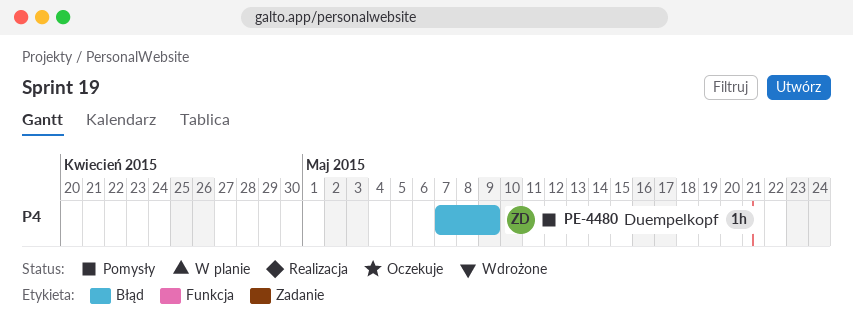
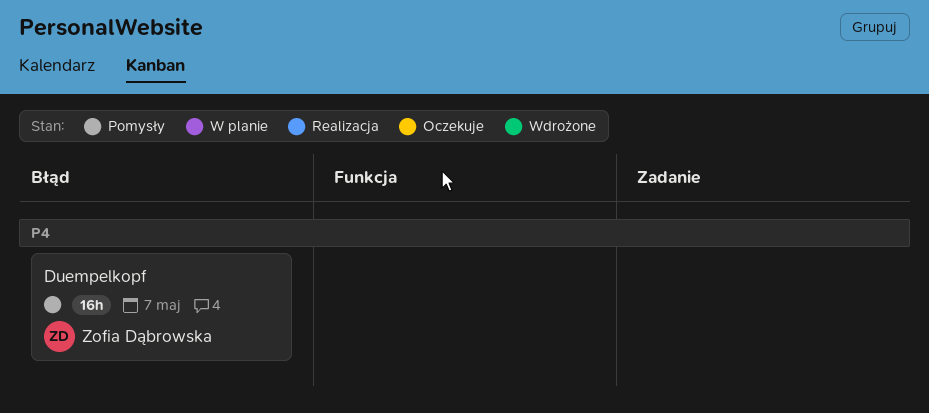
Duempelkopf, estimate: 1h -> 16h
Duempelkopf, due: May 9 -> May 7

